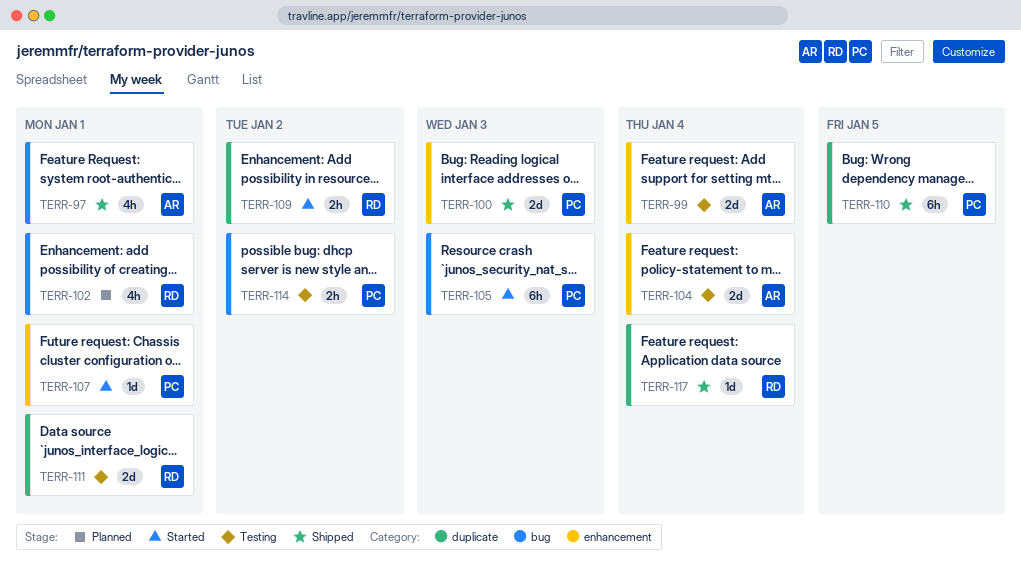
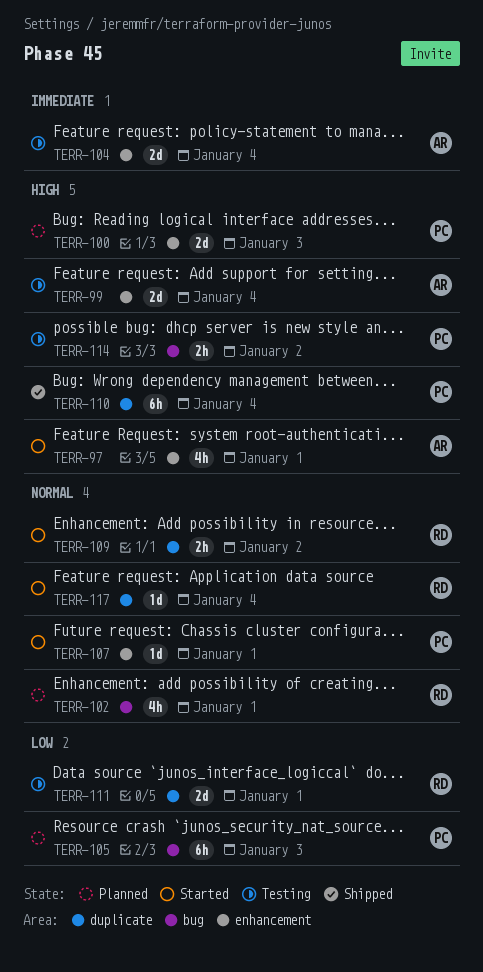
TERR-97, status: Shipped -> Started
TERR-97, label: bug -> enhancement
TERR-100, status: Shipped -> Planned
TERR-105, status: Started -> Planned
TERR-110, due: Jan 5 -> Jan 4
TERR-117, status: Shipped -> Started

